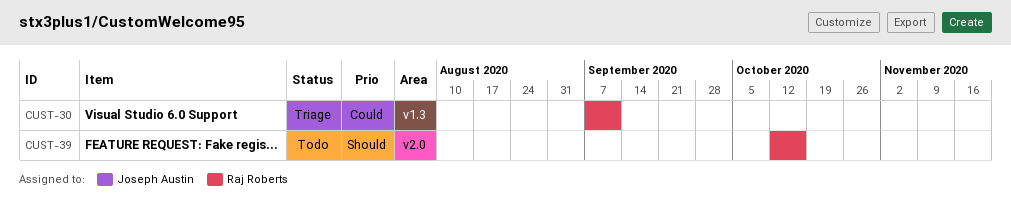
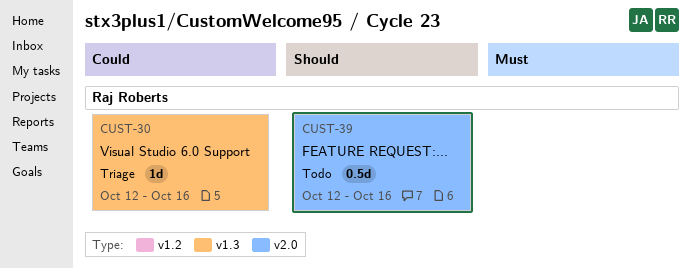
CUST-30, start: Sep 7 -> Oct 12
CUST-30, due: Sep 11 -> Oct 16

